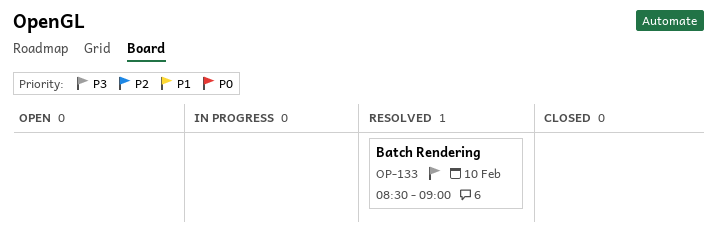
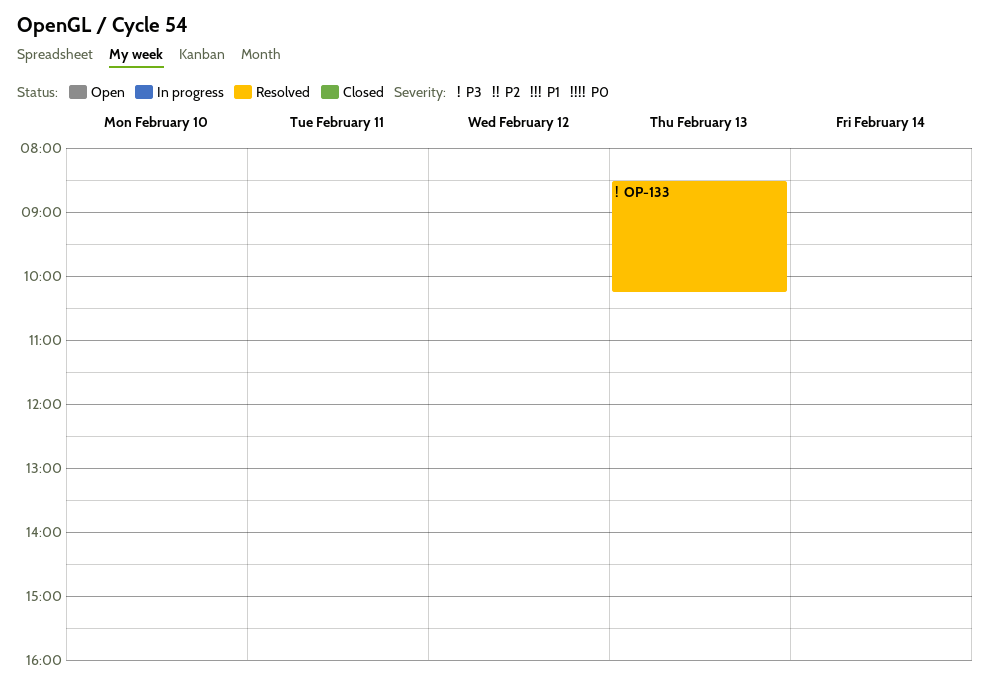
OP-133, day: Feb 10 -> Feb 13
OP-133, ends: 09:00 -> 10:15

